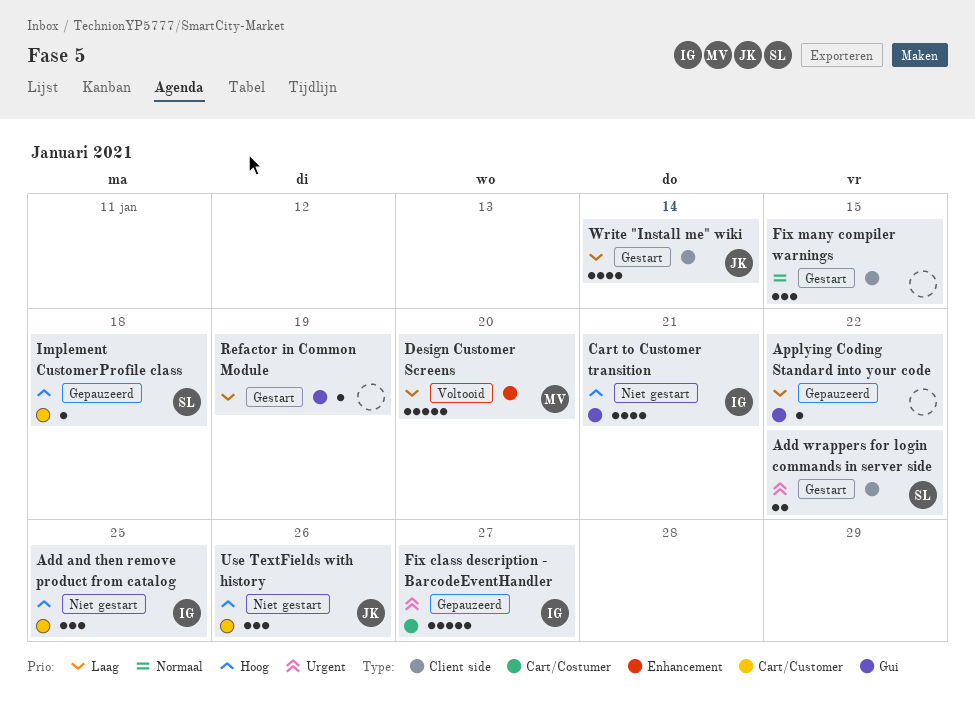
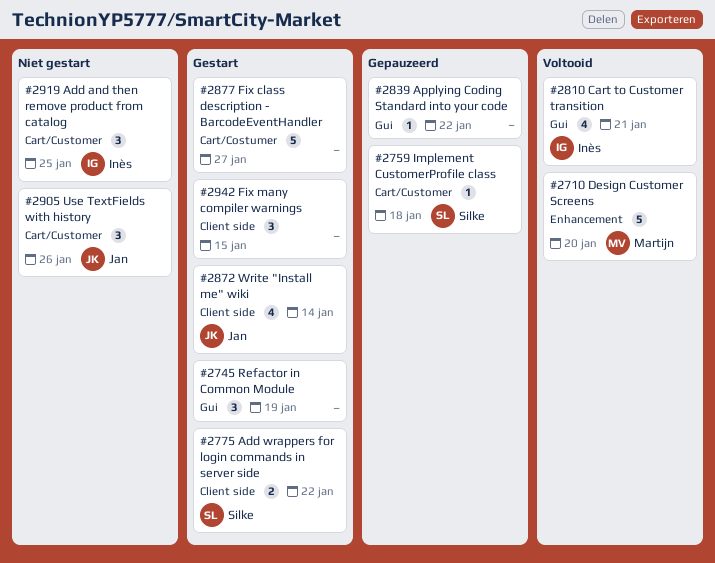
Cart to Customer transition, status: Niet gestart -> Voltooid
Fix class description - BarcodeEventHandler, status: Gepauzeerd -> Gestart
Fix class description - BarcodeEventHandler, owner: Inès -> none
Refactor in Common Module, estimate: 1 -> 3

